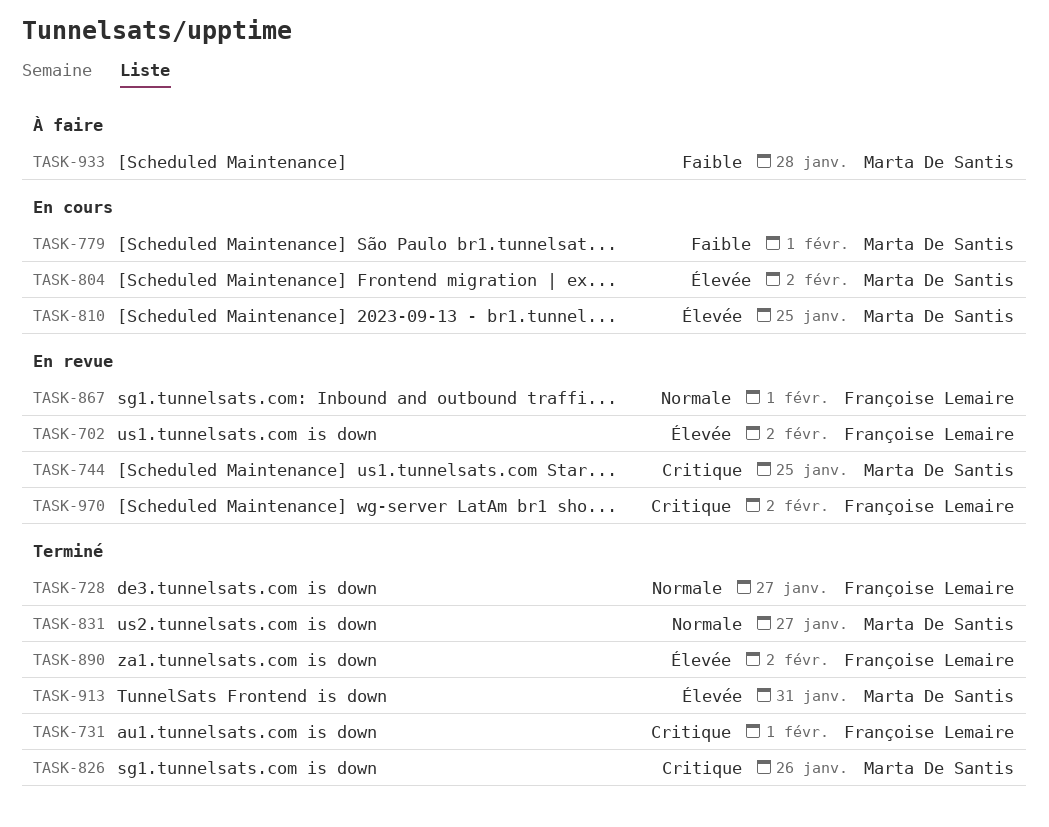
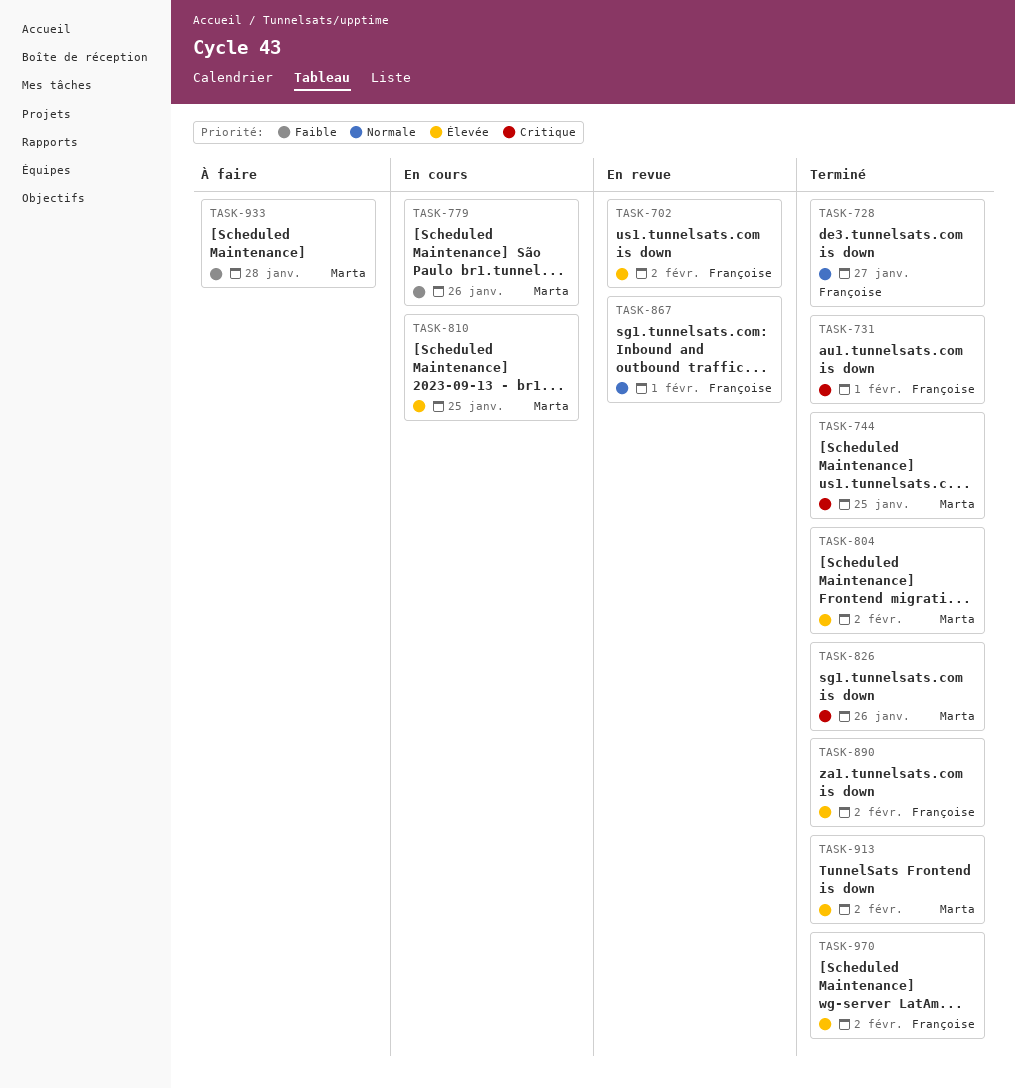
TASK-744, status: En revue -> Terminé
TASK-779, due: Feb 1 -> Jan 26
TASK-804, status: En cours -> Terminé
TASK-831: present -> none
TASK-913, due: Jan 31 -> Feb 2
TASK-970, status: En revue -> Terminé
TASK-970, priority: Critique -> Élevée

